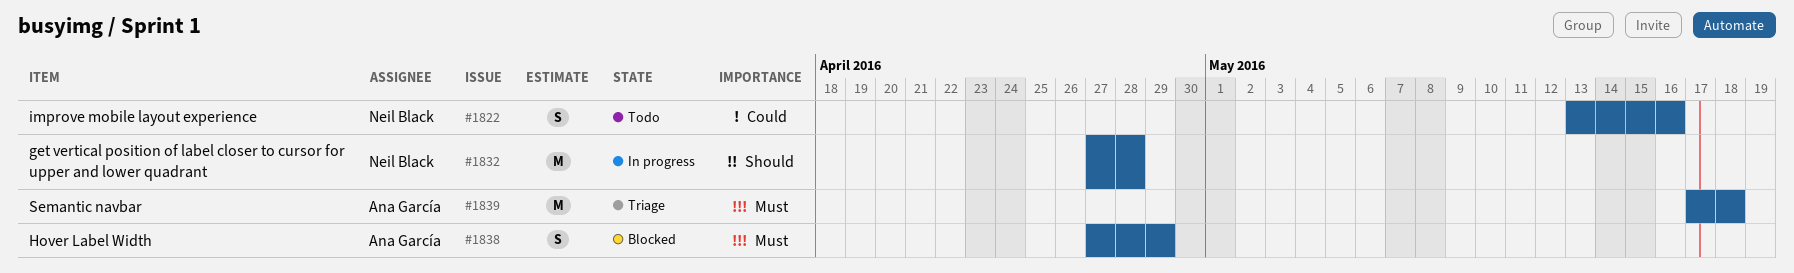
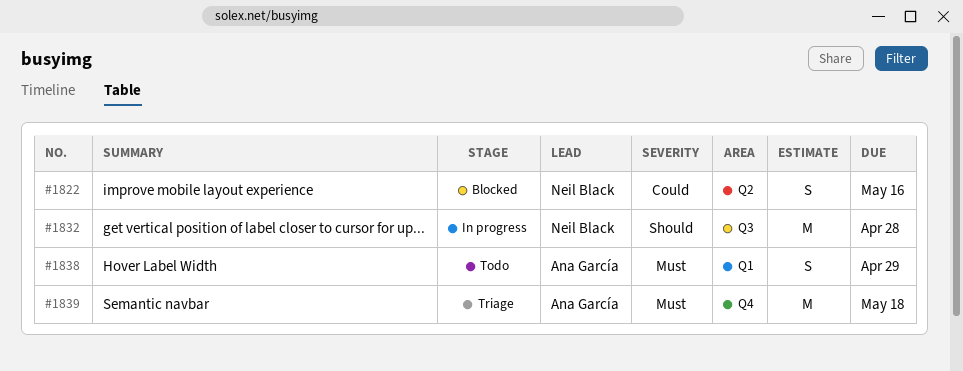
#1822, status: Todo -> Blocked
#1838, status: Blocked -> Todo

